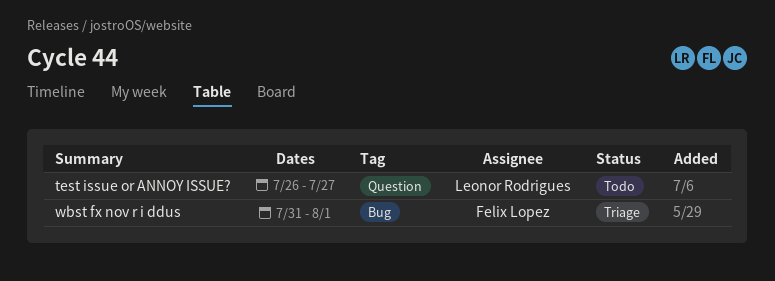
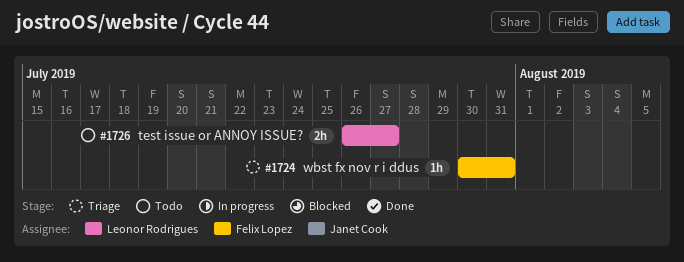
wbst fx nov r i ddus, start: Jul 31 -> Jul 30
wbst fx nov r i ddus, due: Aug 1 -> Jul 31

